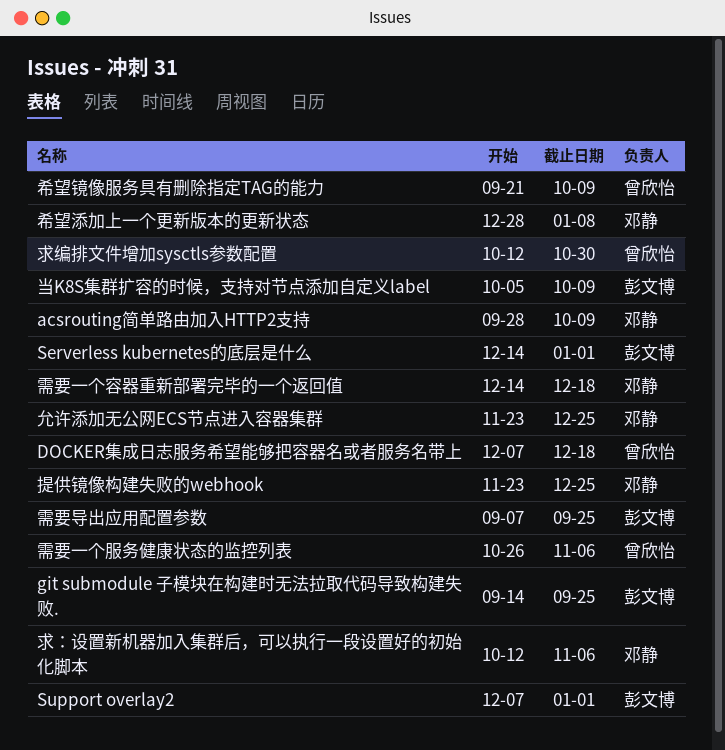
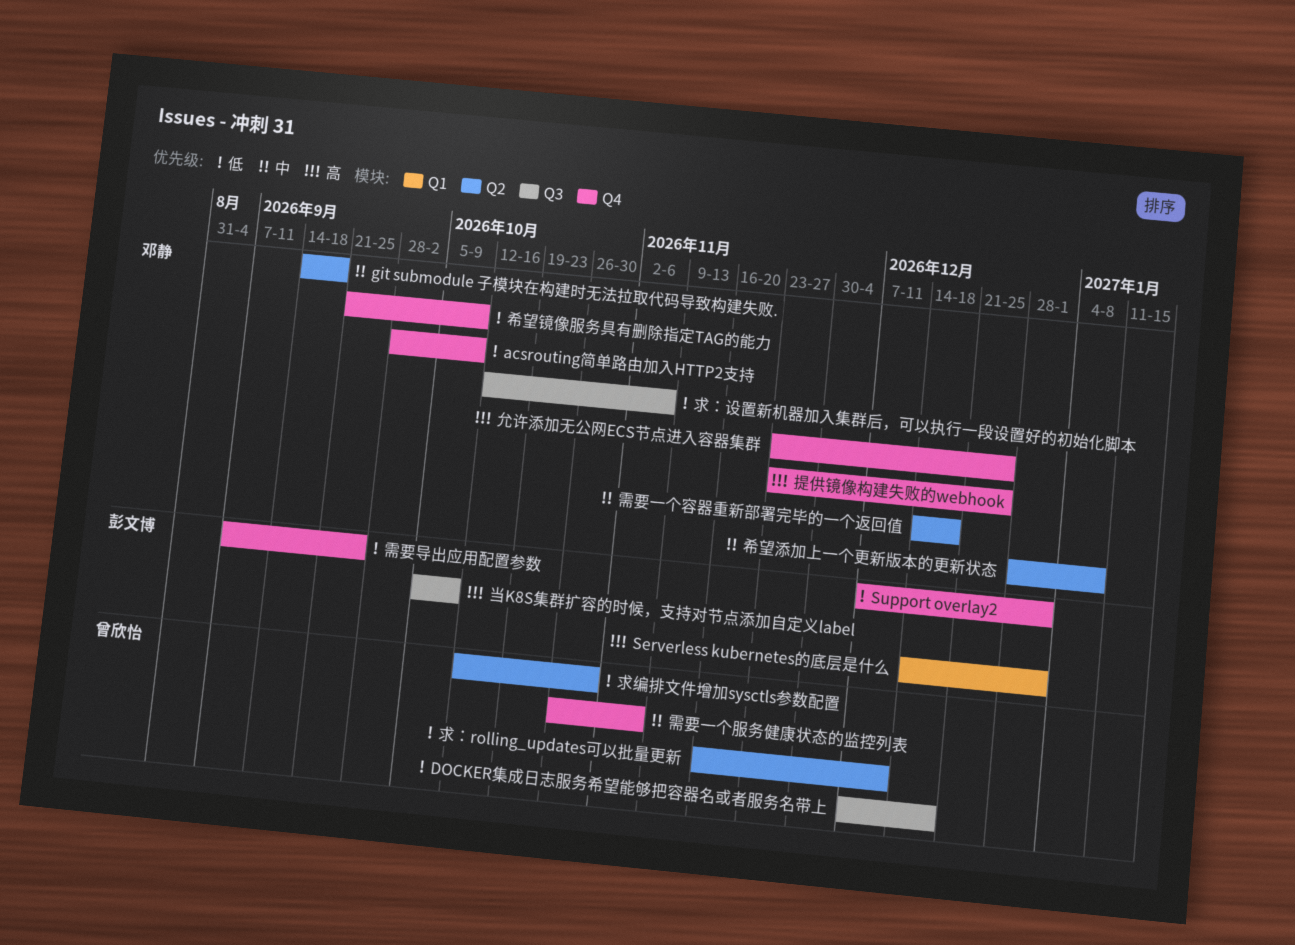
git submodule 子模块在构建时无法拉取代码导致构建失败., owner: 彭文博 -> 邓静
git submodule 子模块在构建时无法拉取代码导致构建失败., due: Sep 25 -> Sep 18
希望镜像服务具有删除指定TAG的能力, owner: 曾欣怡 -> 邓静
求：rolling_updates可以批量更新: none -> present

